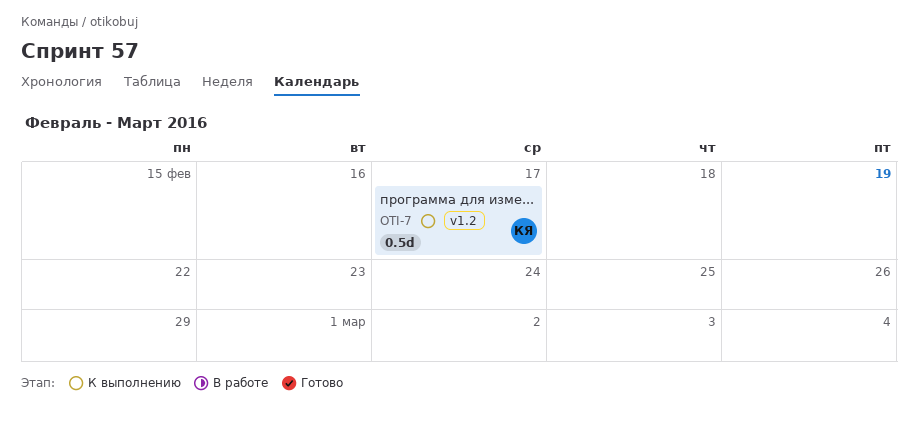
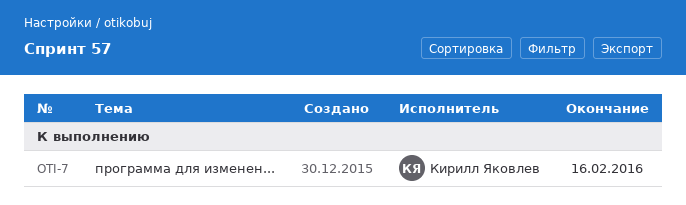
OTI-7, due: Feb 17 -> Feb 16

